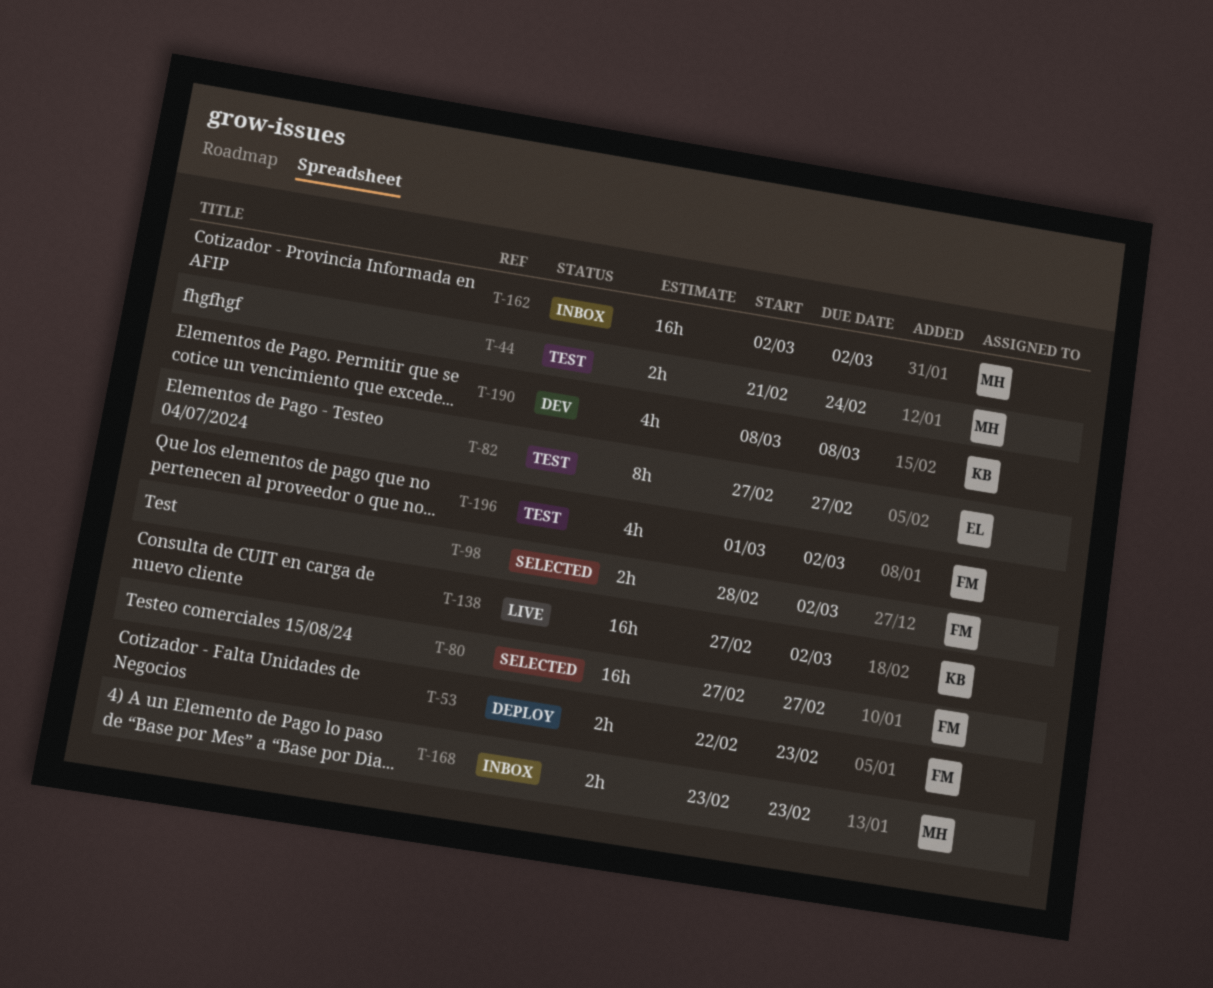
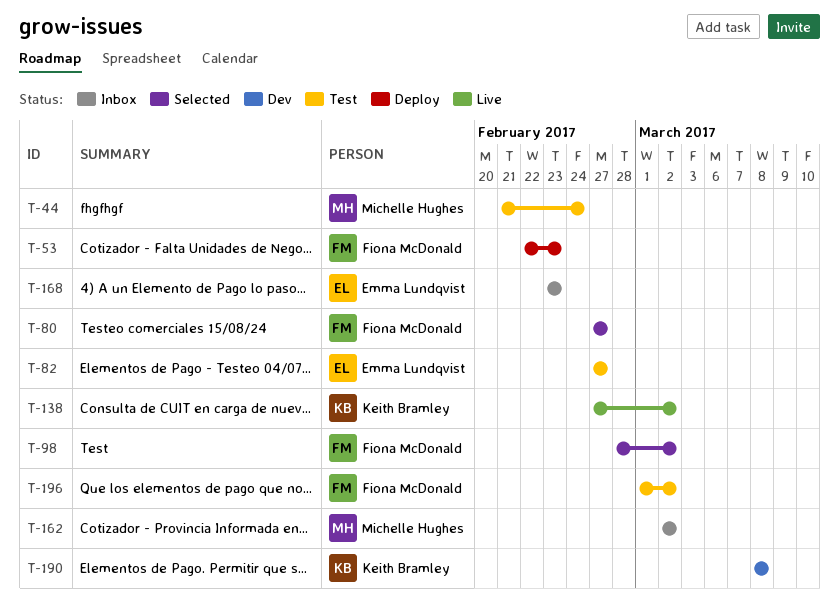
T-168, owner: Michelle Hughes -> Emma Lundqvist

